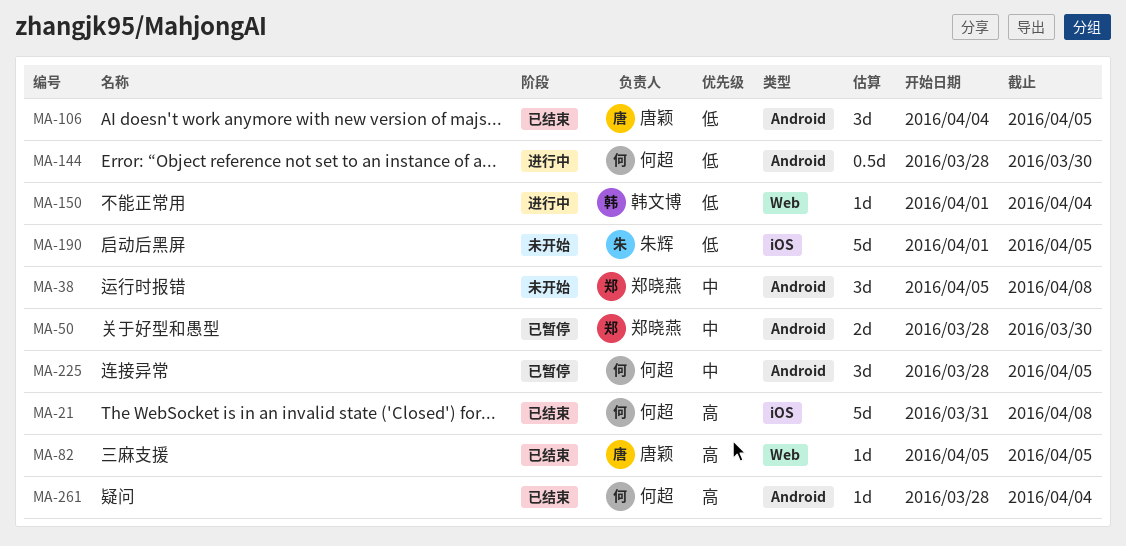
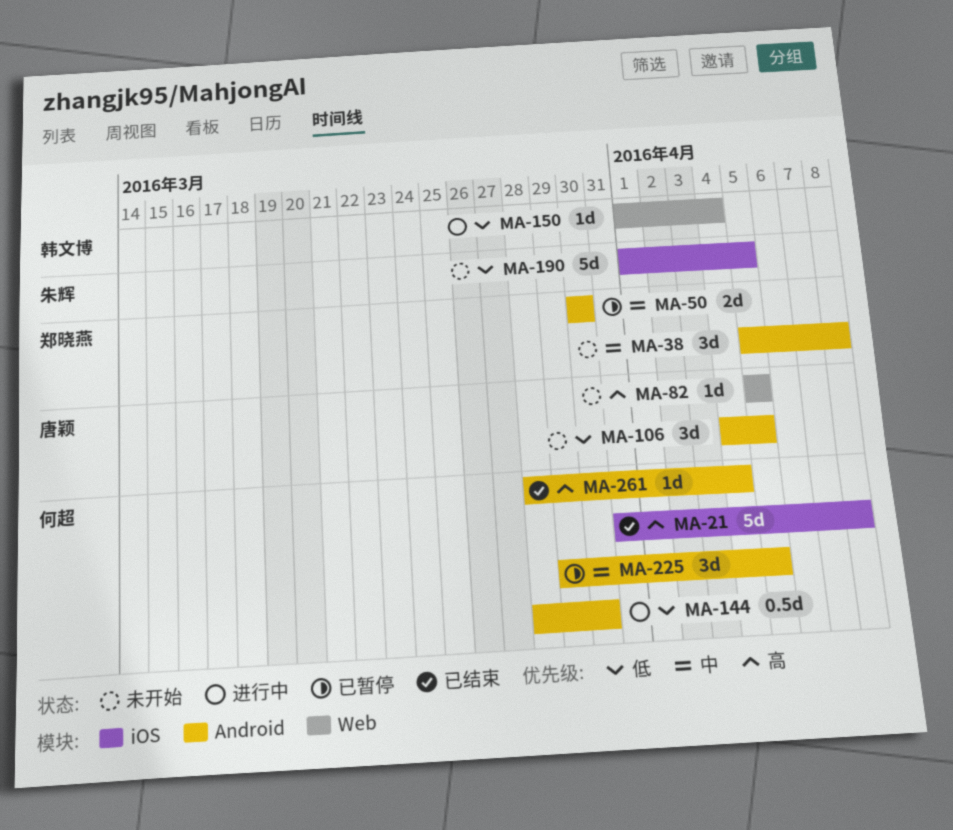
MA-50, start: Mar 28 -> Mar 30
MA-82, status: 已结束 -> 未开始
MA-106, status: 已结束 -> 未开始
MA-225, start: Mar 28 -> Mar 29

